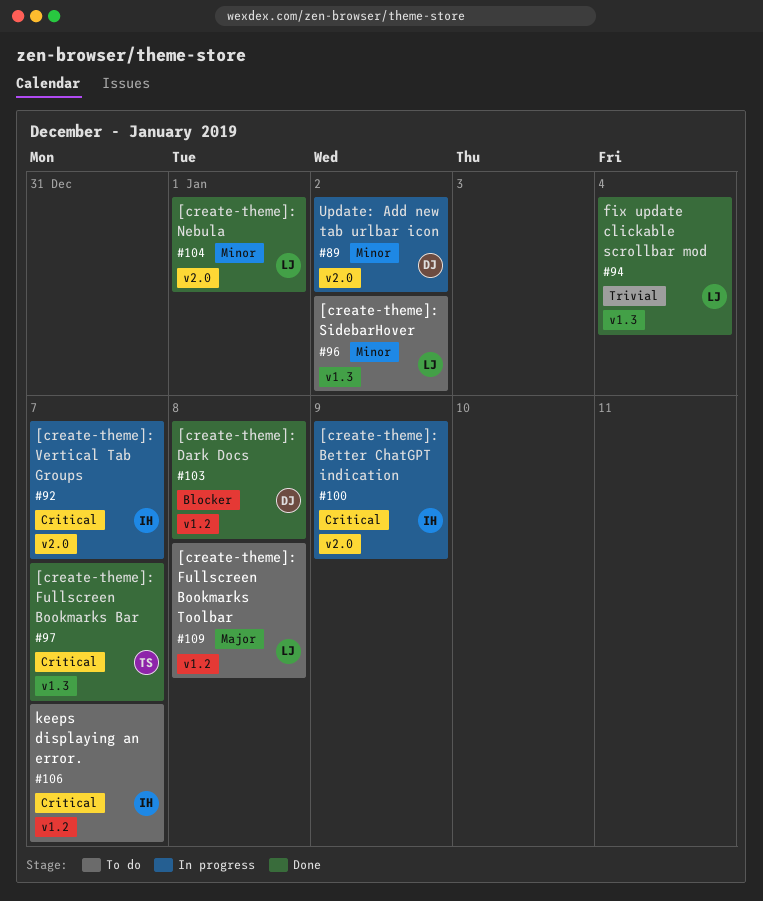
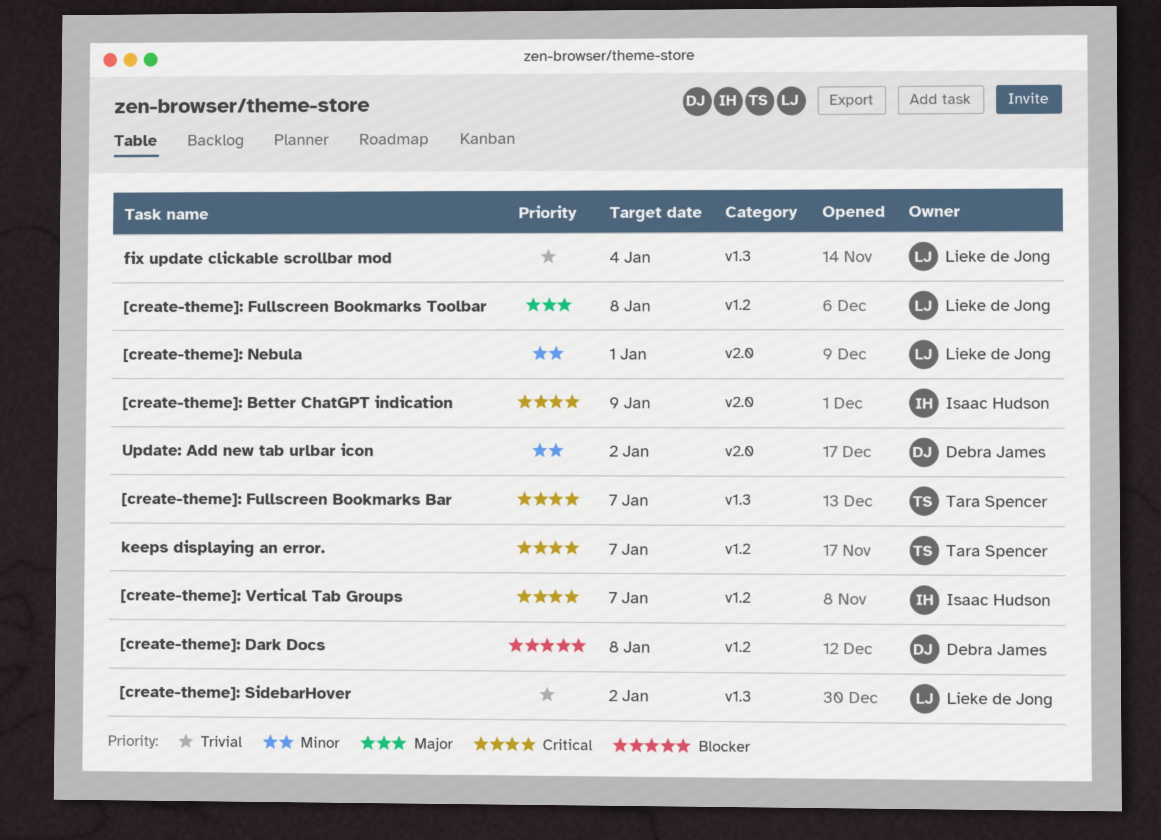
[create-theme]: SidebarHover, priority: Minor -> Trivial
[create-theme]: Vertical Tab Groups, label: v2.0 -> v1.2
keeps displaying an error., owner: Isaac Hudson -> Tara Spencer

